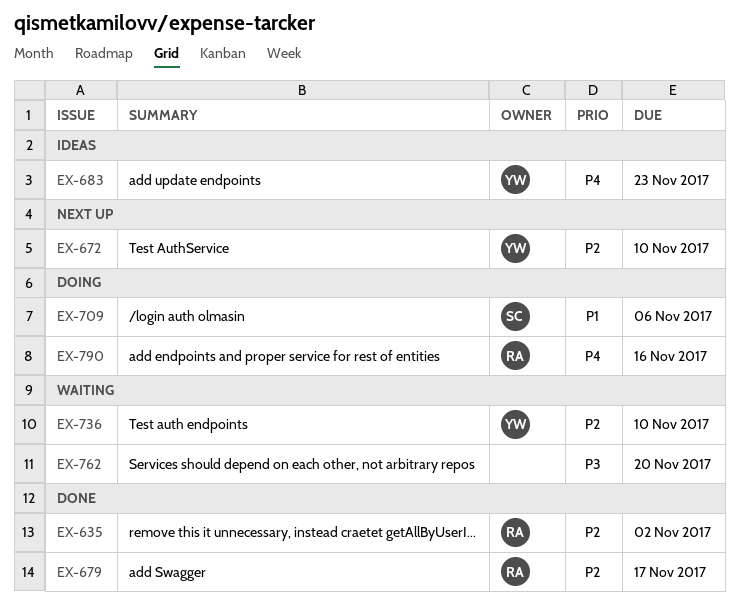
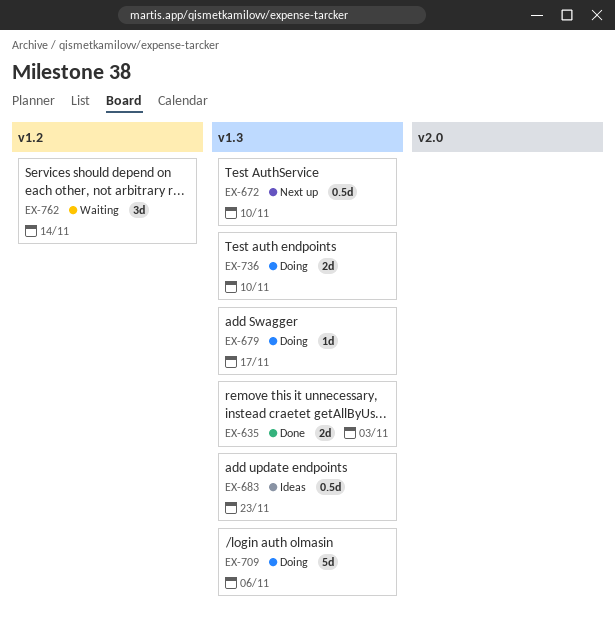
EX-635, due: Nov 2 -> Nov 3
EX-679, status: Done -> Doing
EX-736, status: Waiting -> Doing
EX-762, due: Nov 20 -> Nov 14
EX-790: present -> none

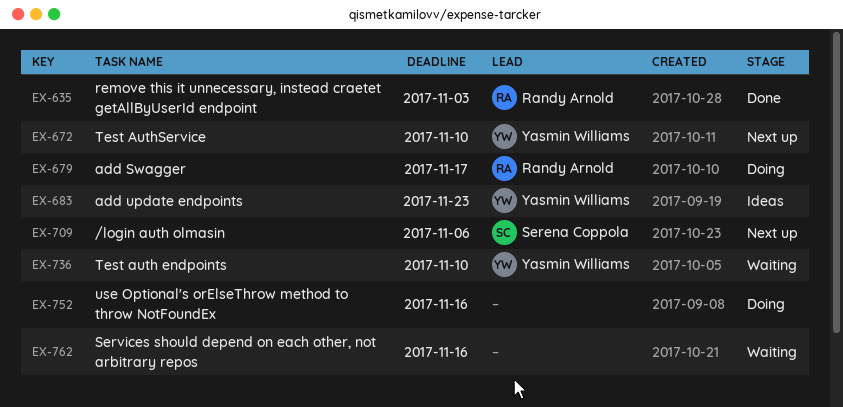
EX-709, status: Doing -> Next up
EX-736, status: Doing -> Waiting
EX-752: none -> present
EX-762, due: Nov 14 -> Nov 16

